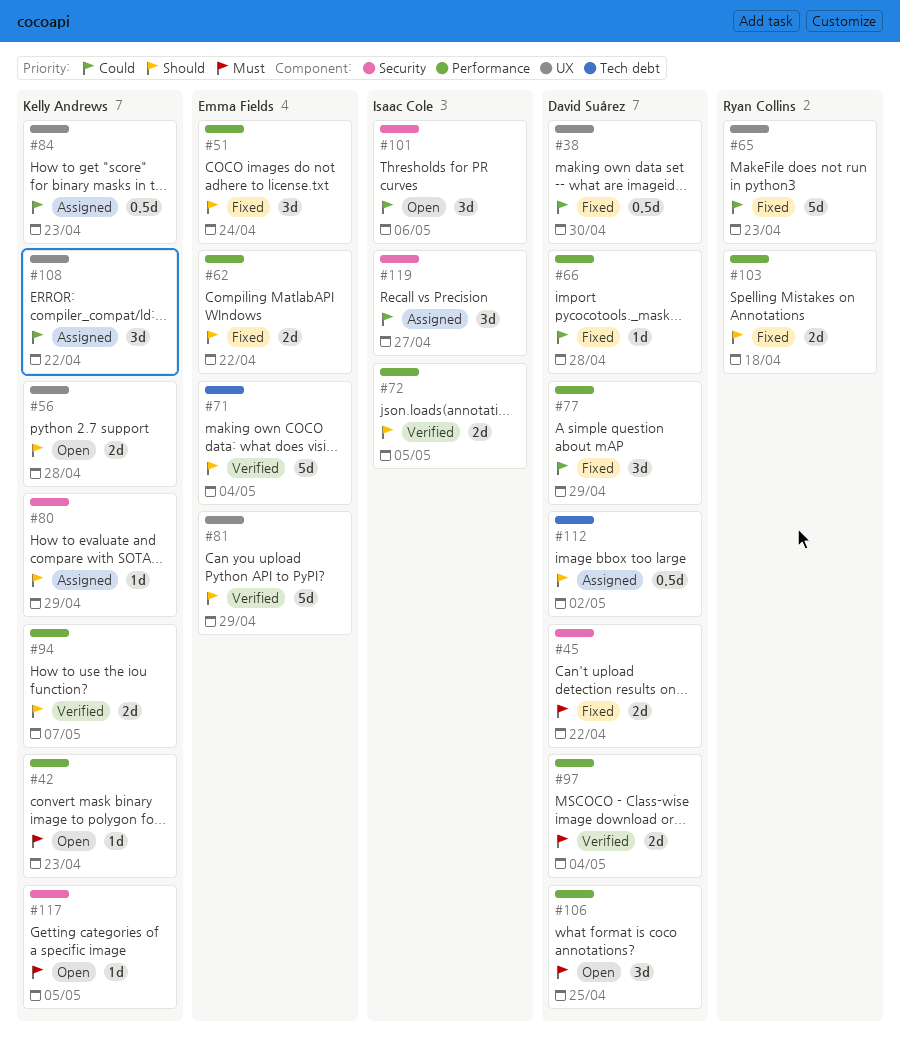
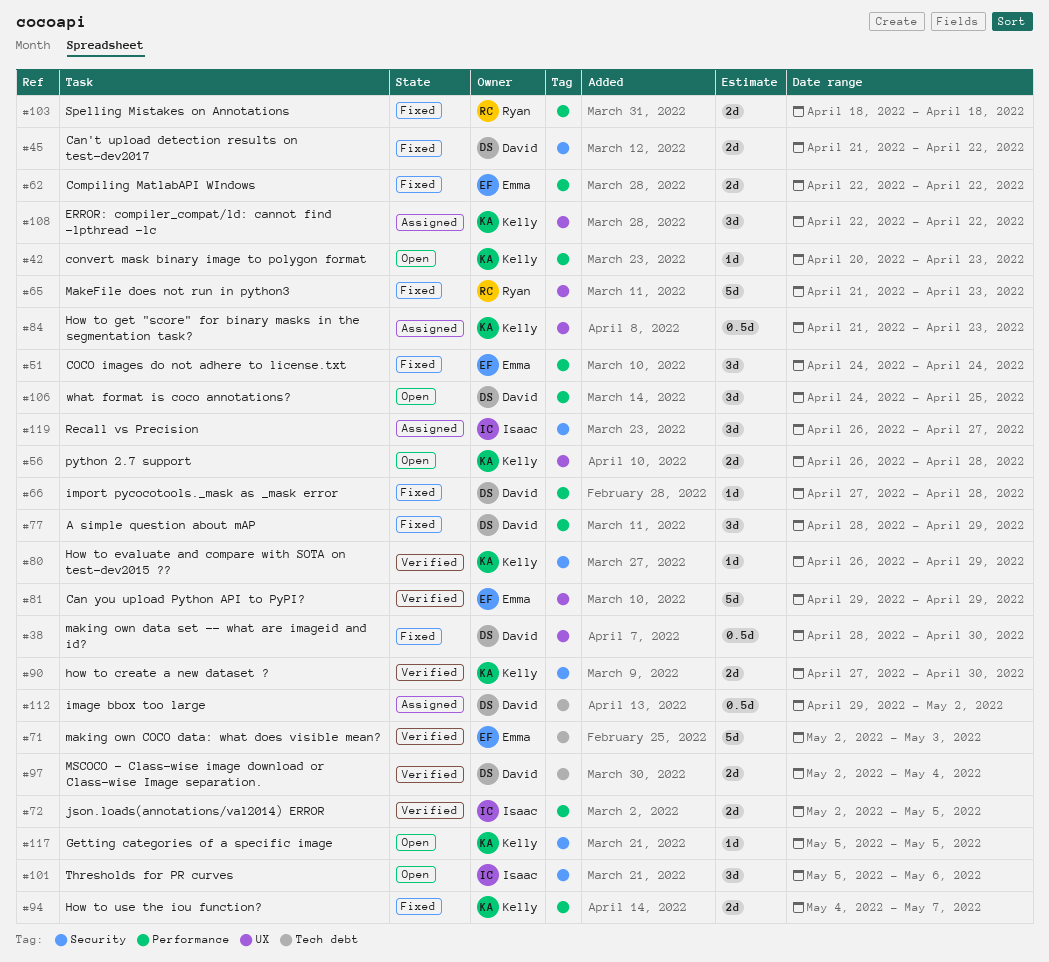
#71, due: May 4 -> May 3
#80, status: Assigned -> Verified
#90: none -> present
#94, status: Verified -> Fixed
#97, label: Performance -> Tech debt

